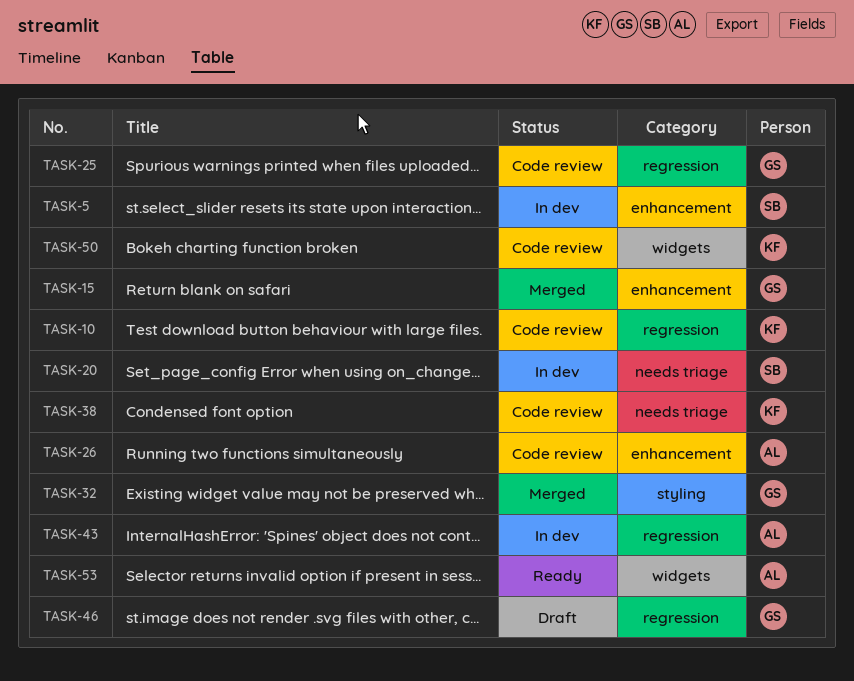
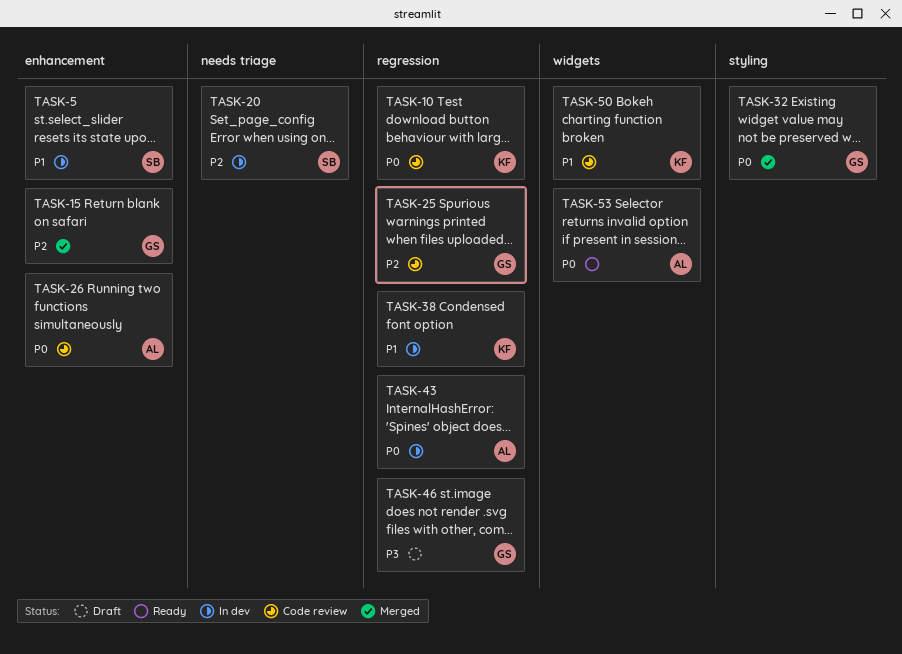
TASK-38, status: Code review -> In dev
TASK-38, label: needs triage -> regression

